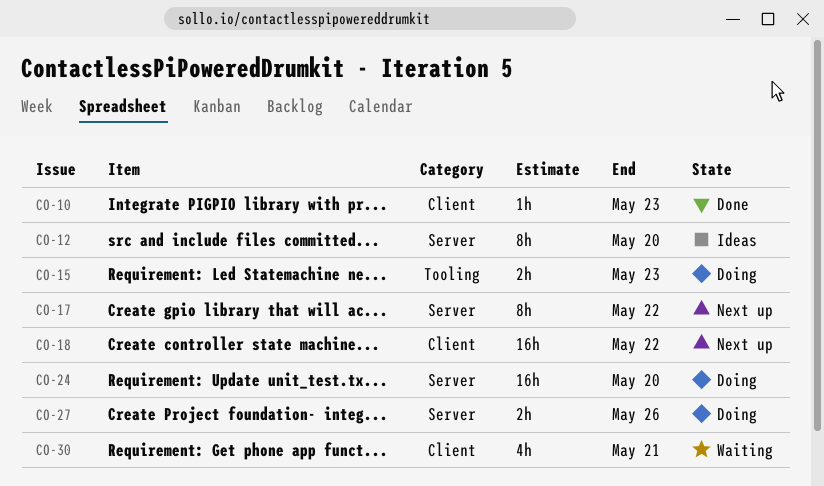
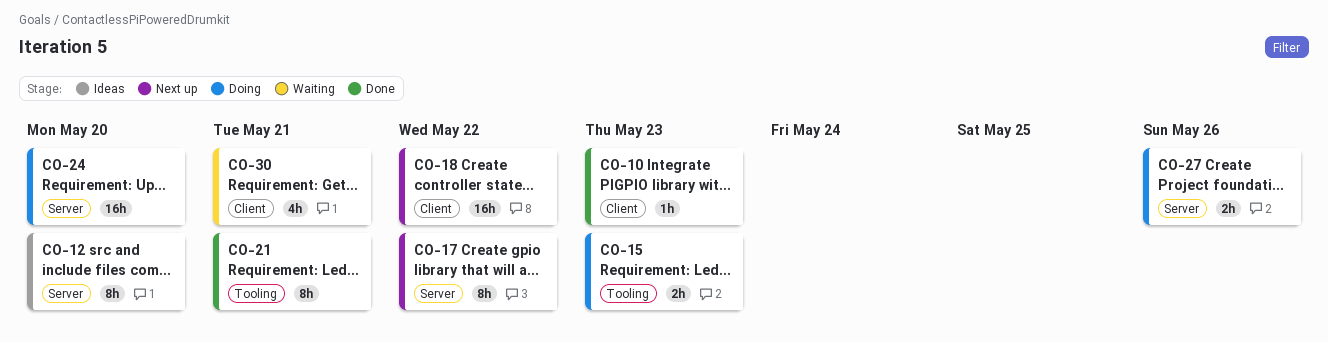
CO-21: none -> present

